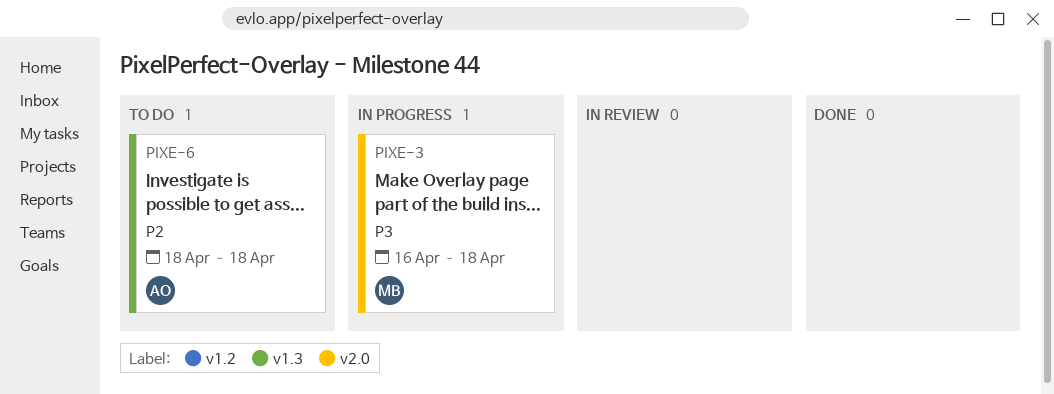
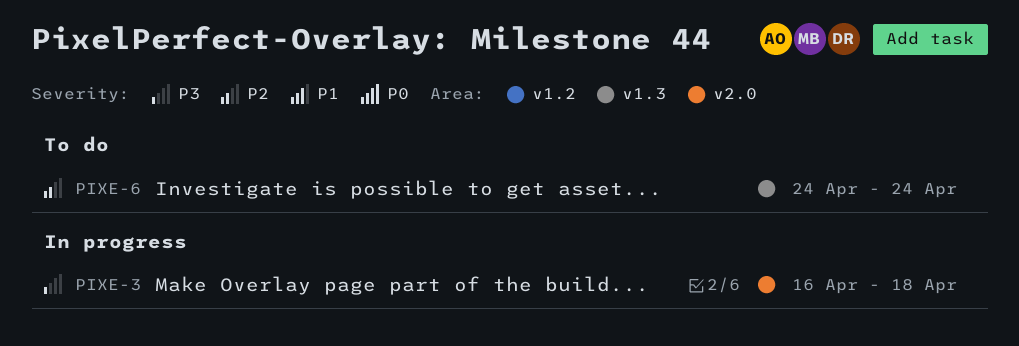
PIXE-6, start: Apr 18 -> Apr 24
PIXE-6, due: Apr 18 -> Apr 24

